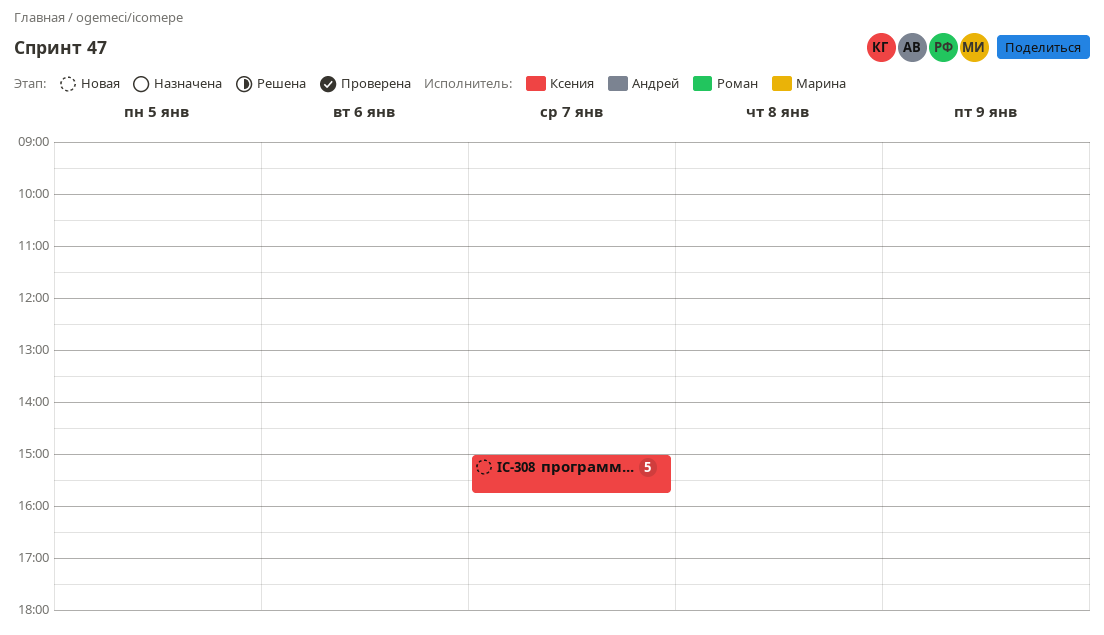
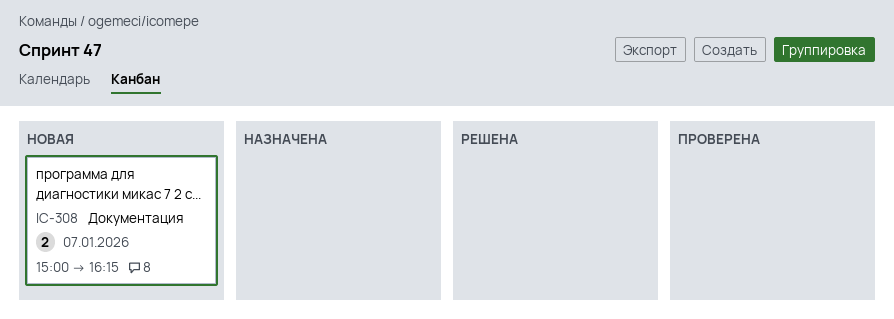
IC-308, estimate: 5 -> 2
IC-308, ends: 15:45 -> 16:15

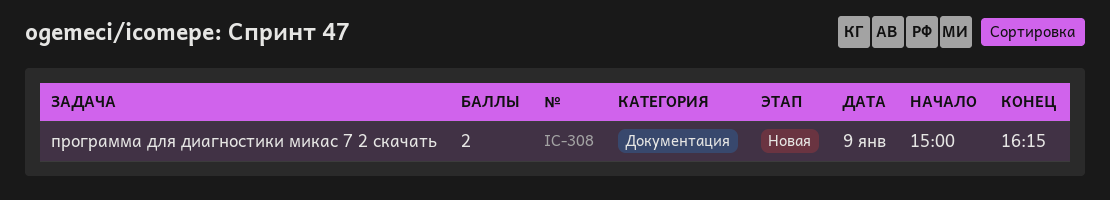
IC-308, day: Jan 7 -> Jan 9

